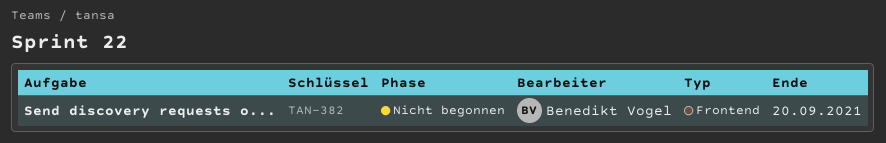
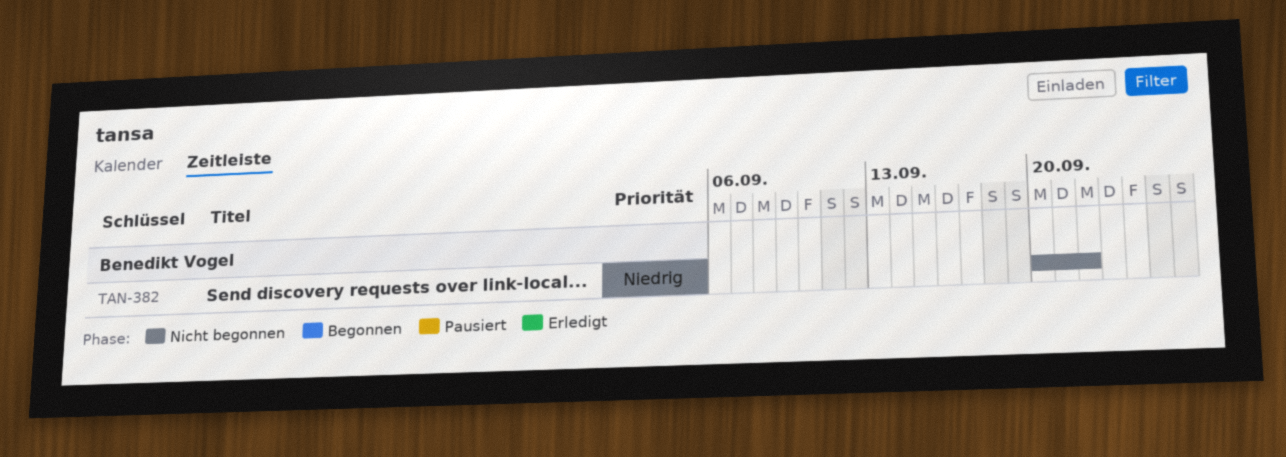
TAN-382, due: Sep 20 -> Sep 22

